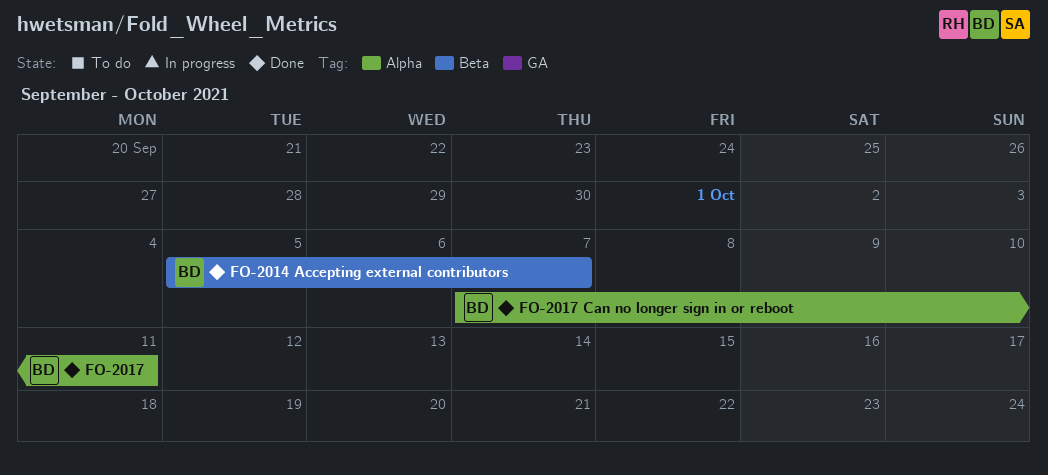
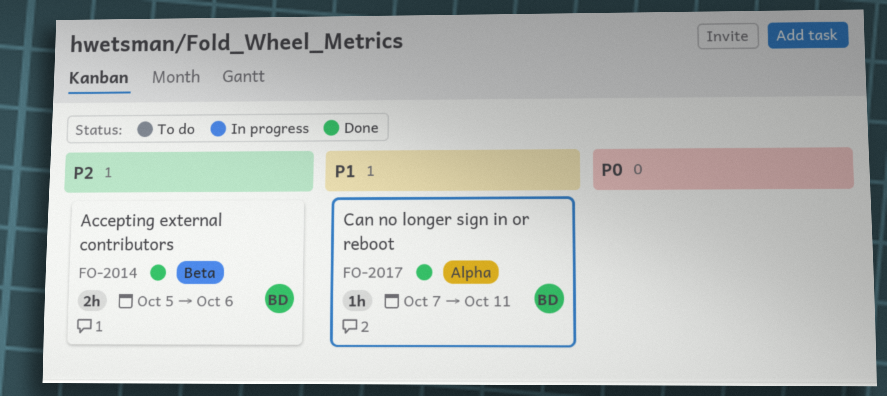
FO-2014, due: Oct 7 -> Oct 6

